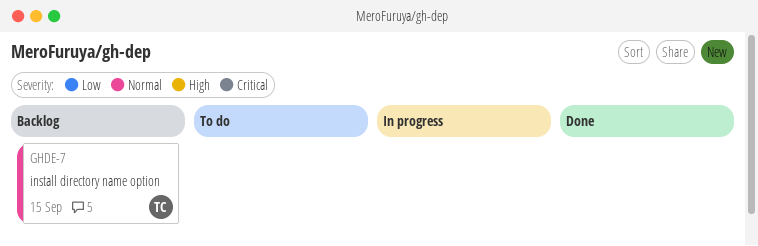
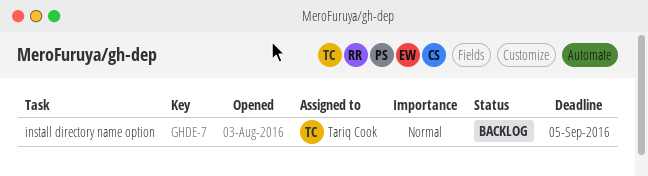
GHDE-7, due: Sep 15 -> Sep 5

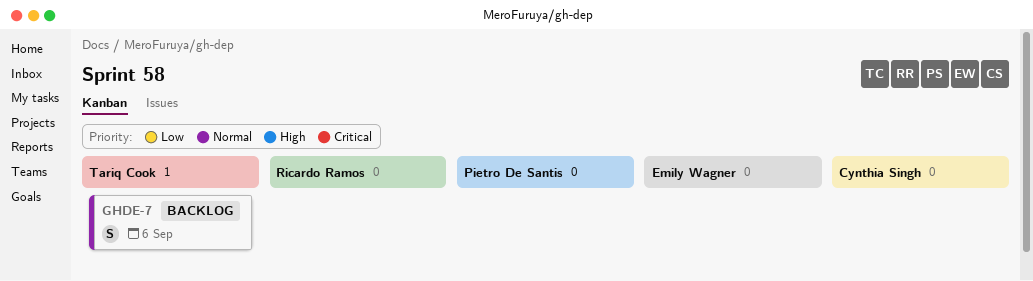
GHDE-7, due: Sep 5 -> Sep 6

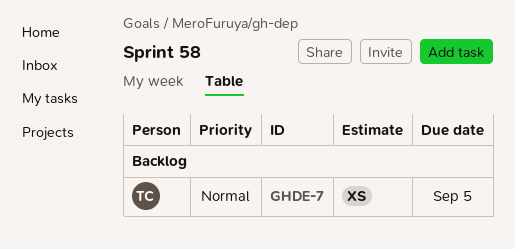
GHDE-7, estimate: S -> XS
GHDE-7, due: Sep 6 -> Sep 5

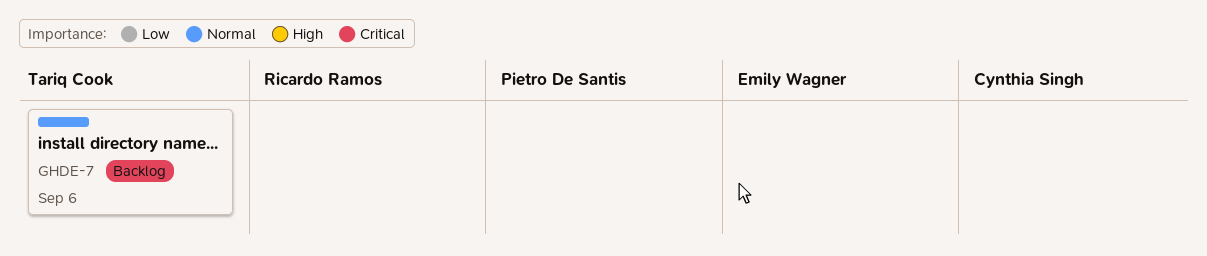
GHDE-7, due: Sep 5 -> Sep 6

